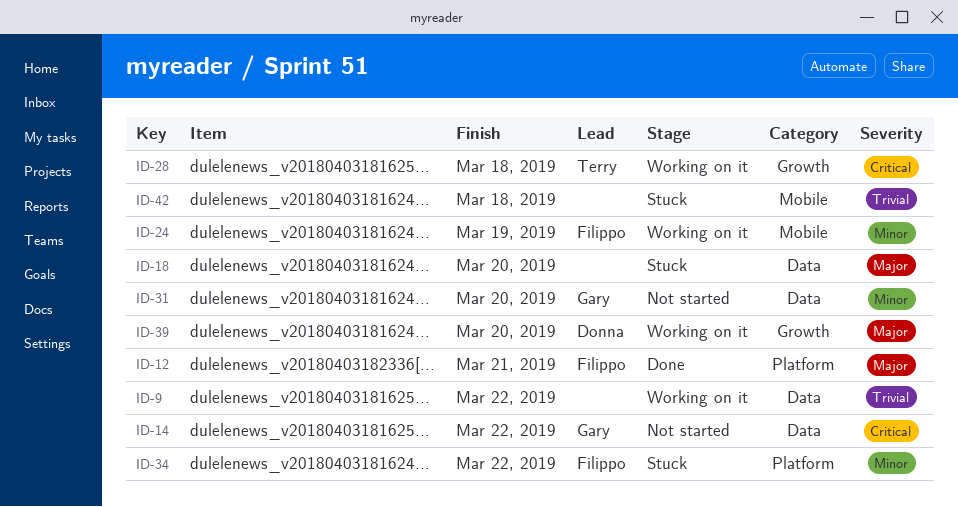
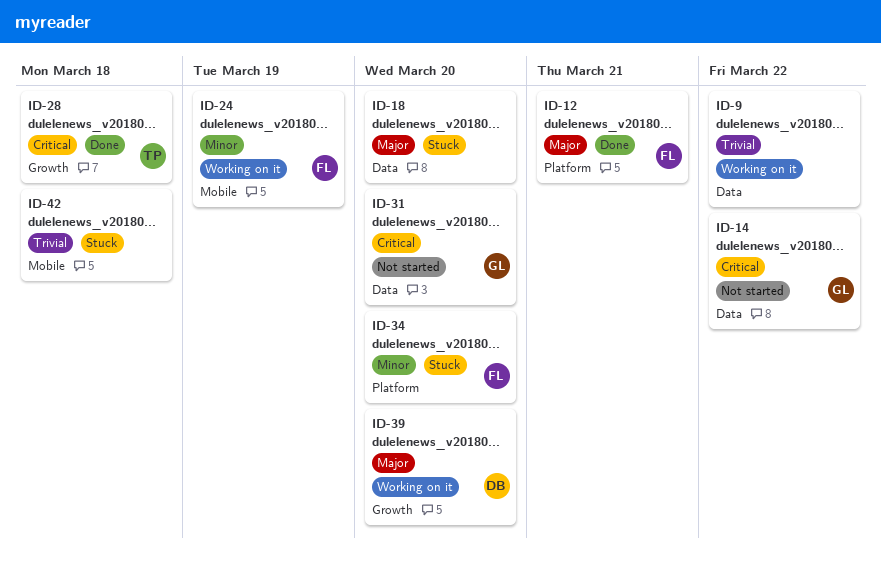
ID-28, status: Working on it -> Done
ID-31, priority: Minor -> Critical
ID-34, due: Mar 22 -> Mar 20

